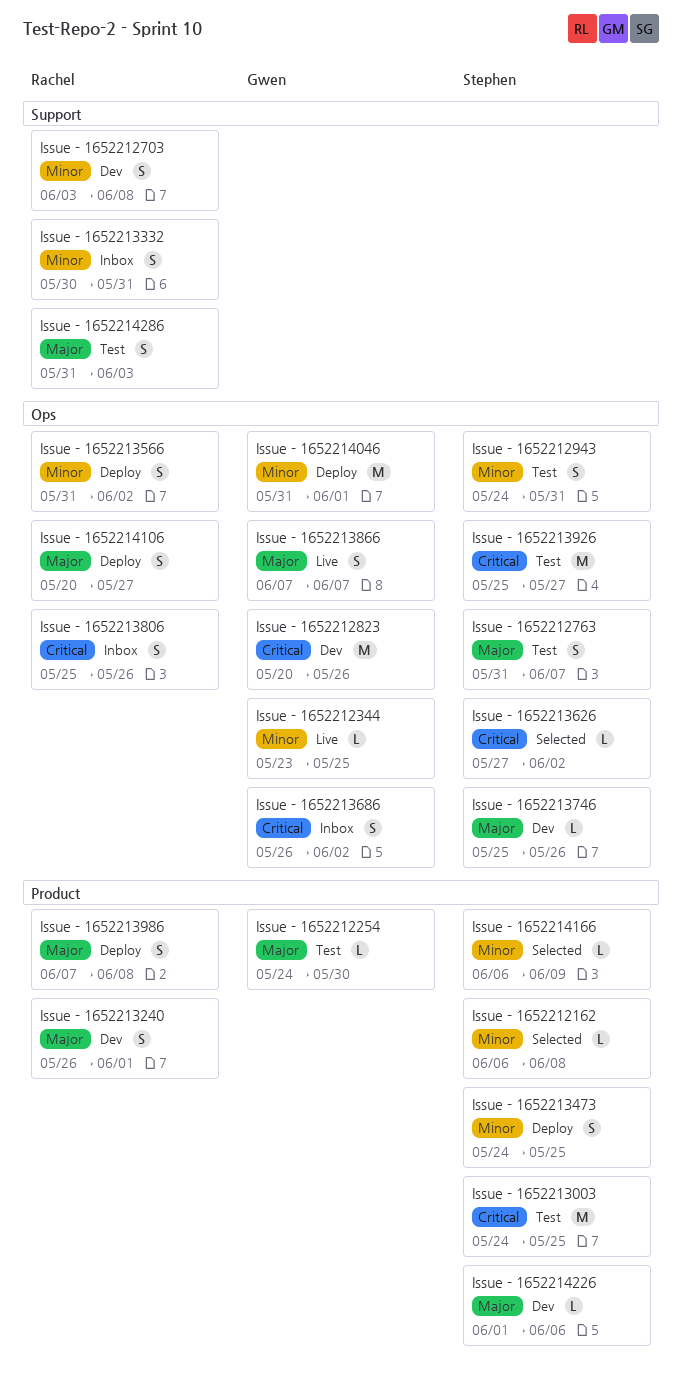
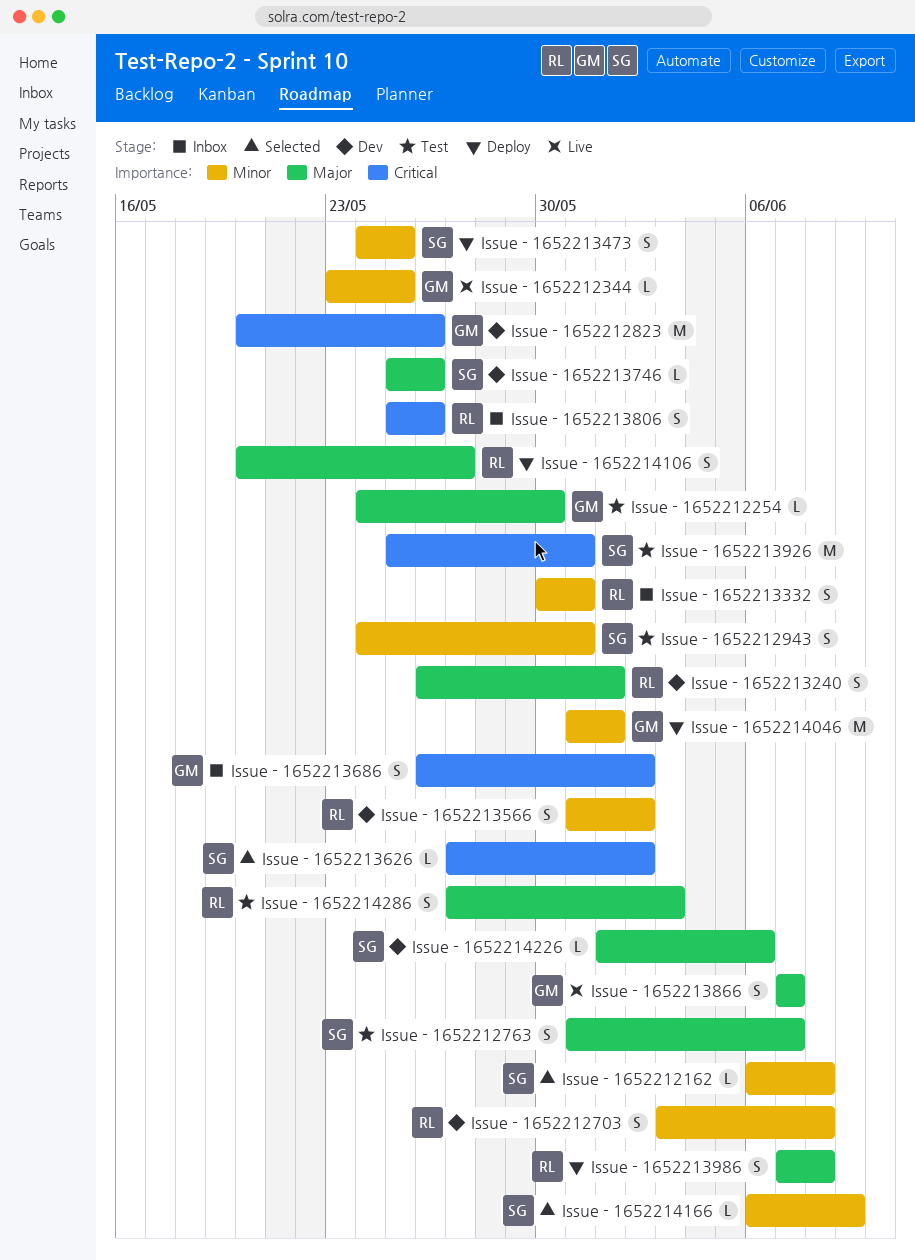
Issue - 1652213003: present -> none
Issue - 1652213566, status: Deploy -> Dev
Issue - 1652213926, due: May 27 -> May 31
Issue - 1652214286, start: May 31 -> May 27

